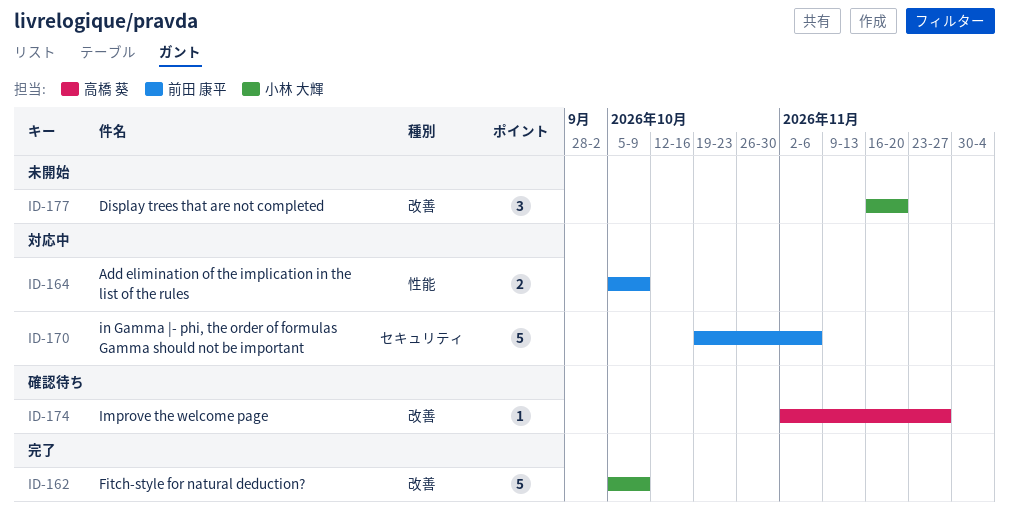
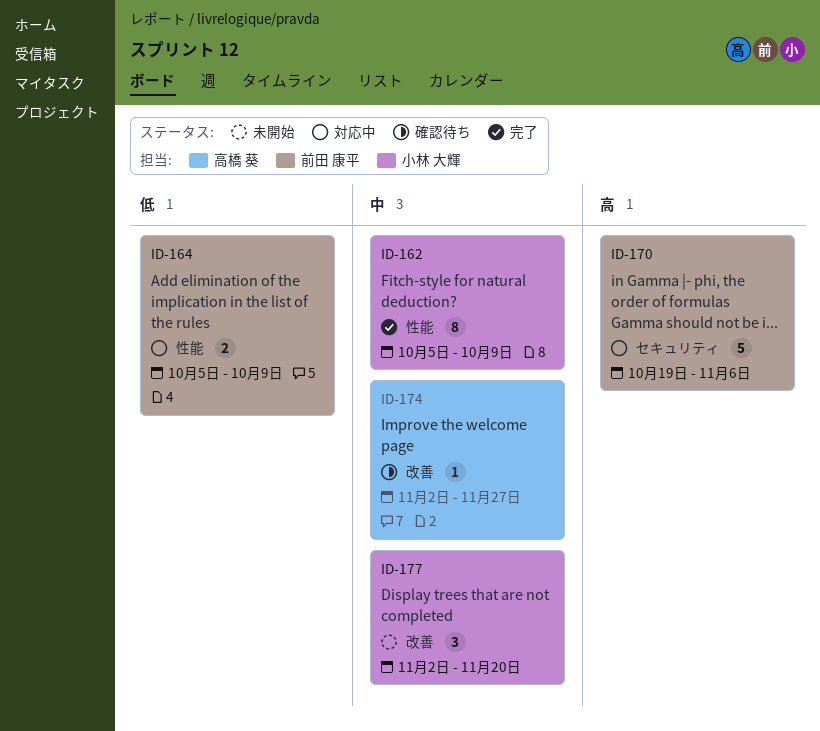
ID-162, label: 改善 -> 性能
ID-162, estimate: 5 -> 8
ID-177, start: Nov 16 -> Nov 2

